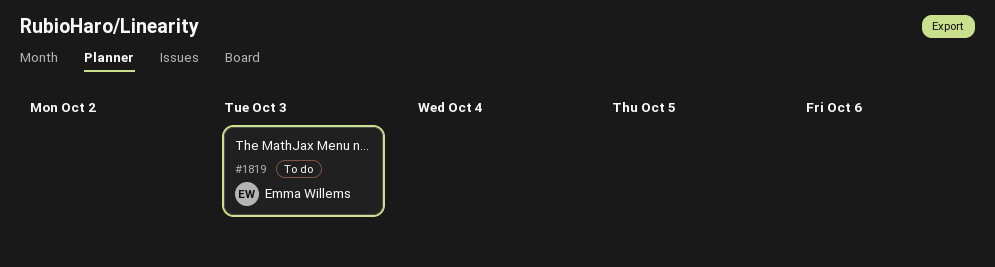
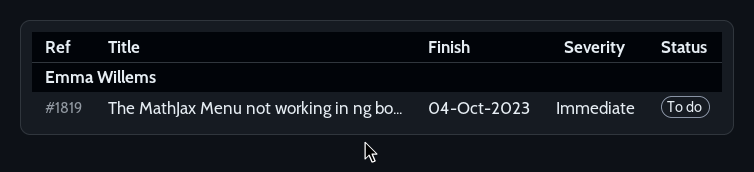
#1819, due: Oct 3 -> Oct 4

